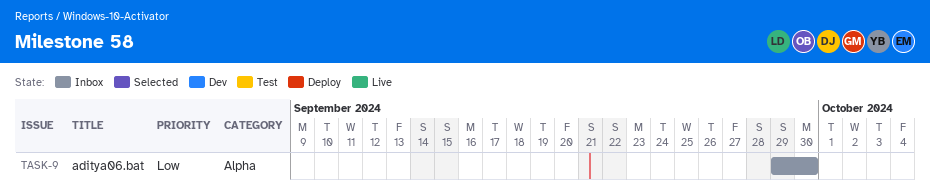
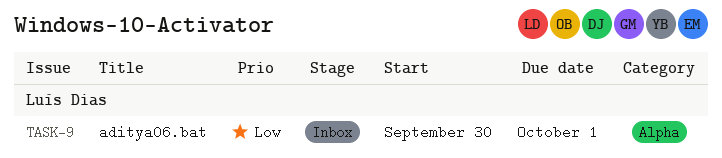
TASK-9, start: Sep 29 -> Sep 30
TASK-9, due: Sep 30 -> Oct 1

